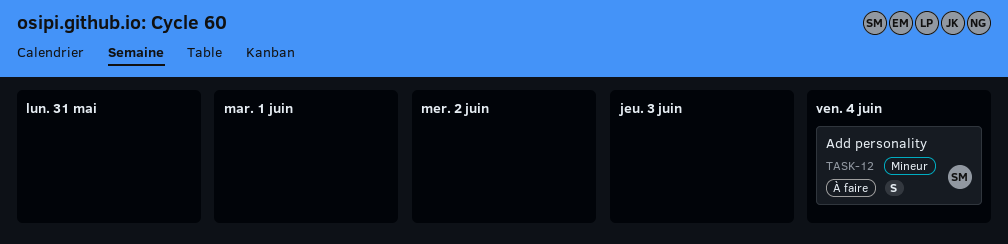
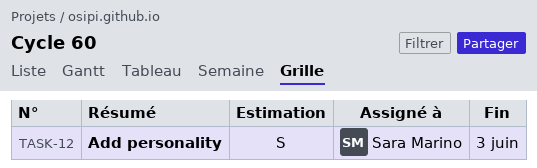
TASK-12, due: Jun 4 -> Jun 3

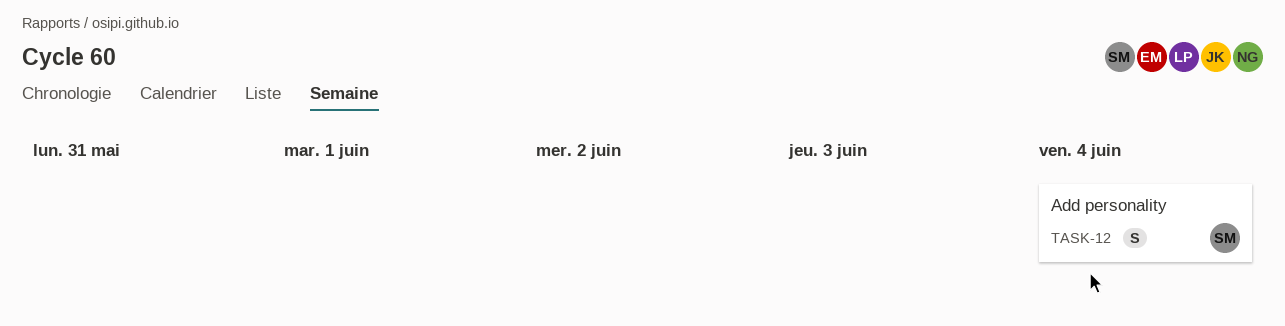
TASK-12, due: Jun 3 -> Jun 4

